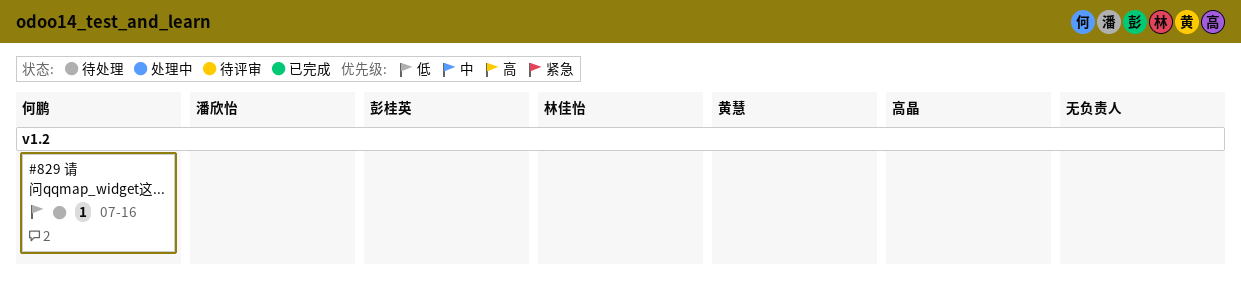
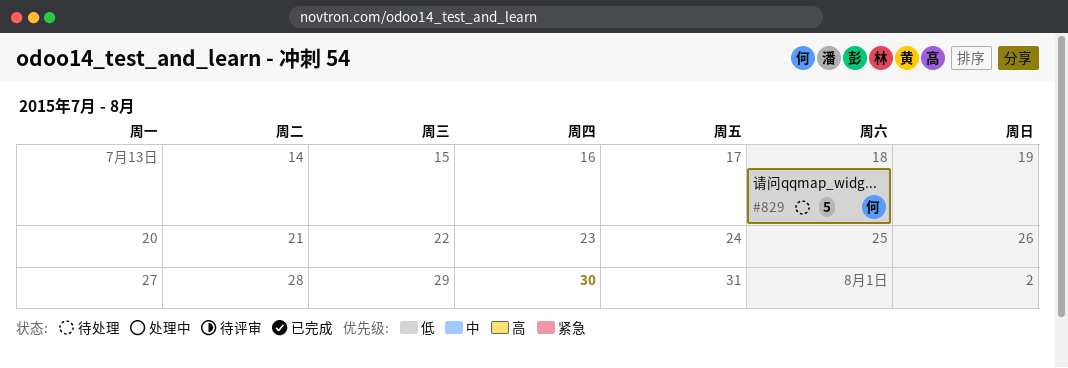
#829, estimate: 1 -> 5
#829, due: Jul 16 -> Jul 18

